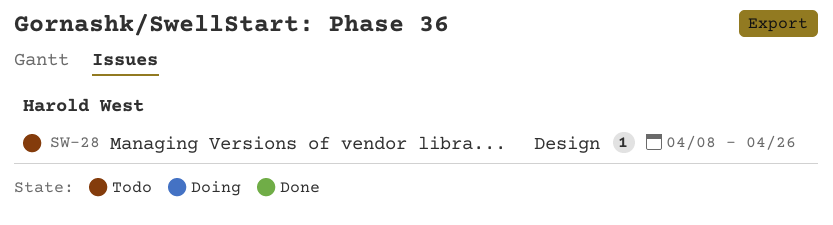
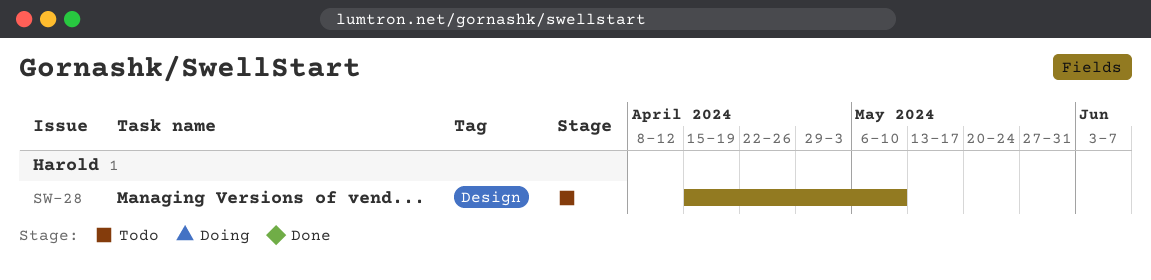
SW-28, start: Apr 8 -> Apr 15
SW-28, due: Apr 26 -> May 10

